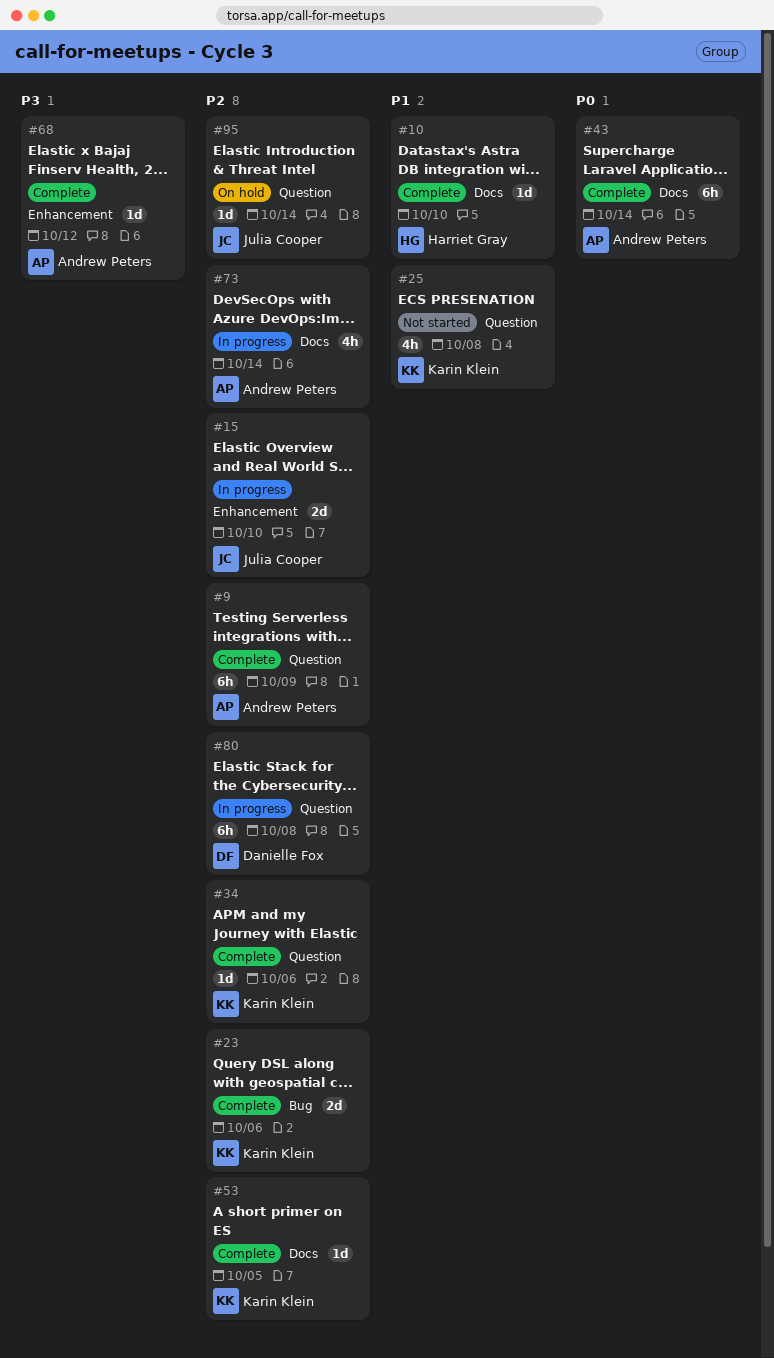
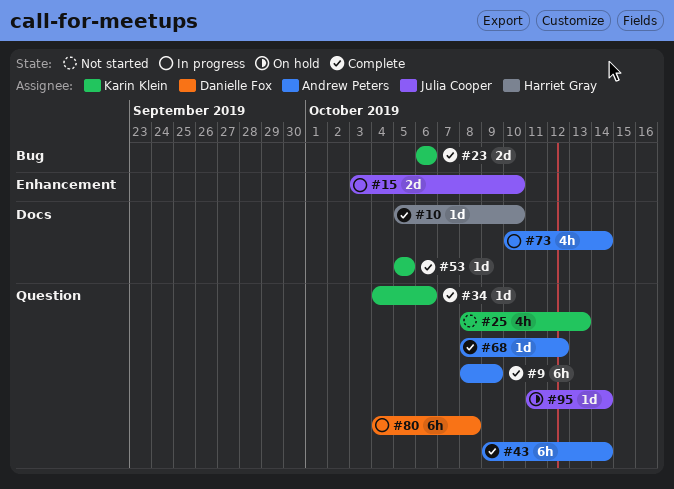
#25, due: Oct 8 -> Oct 13
#43, label: Docs -> Question
#68, label: Enhancement -> Question

